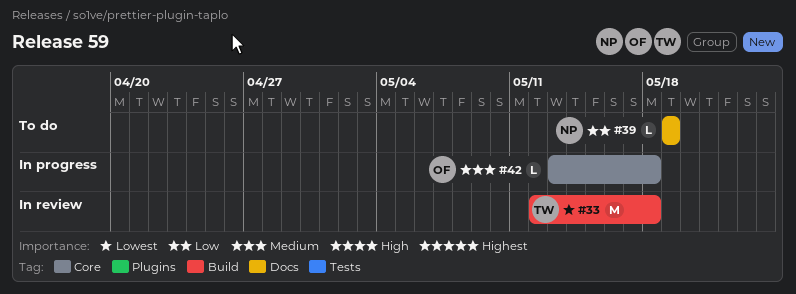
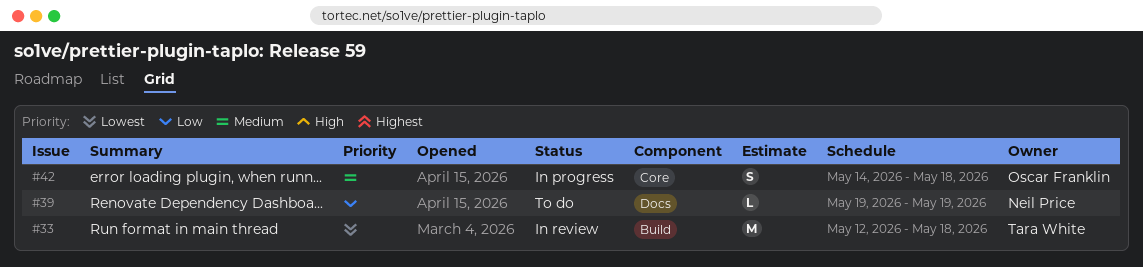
#42, estimate: L -> S
#42, start: May 13 -> May 14

